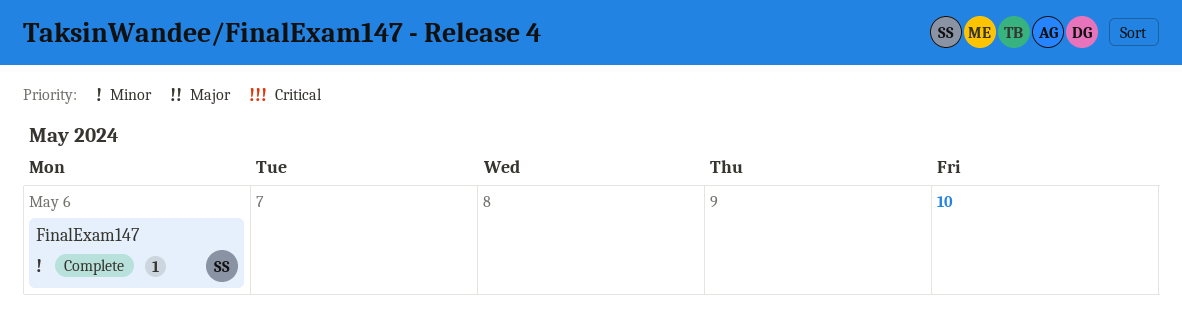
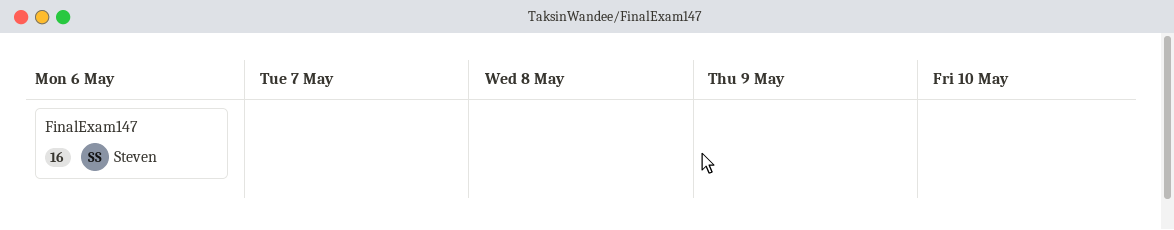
FinalExam147, estimate: 1 -> 16

